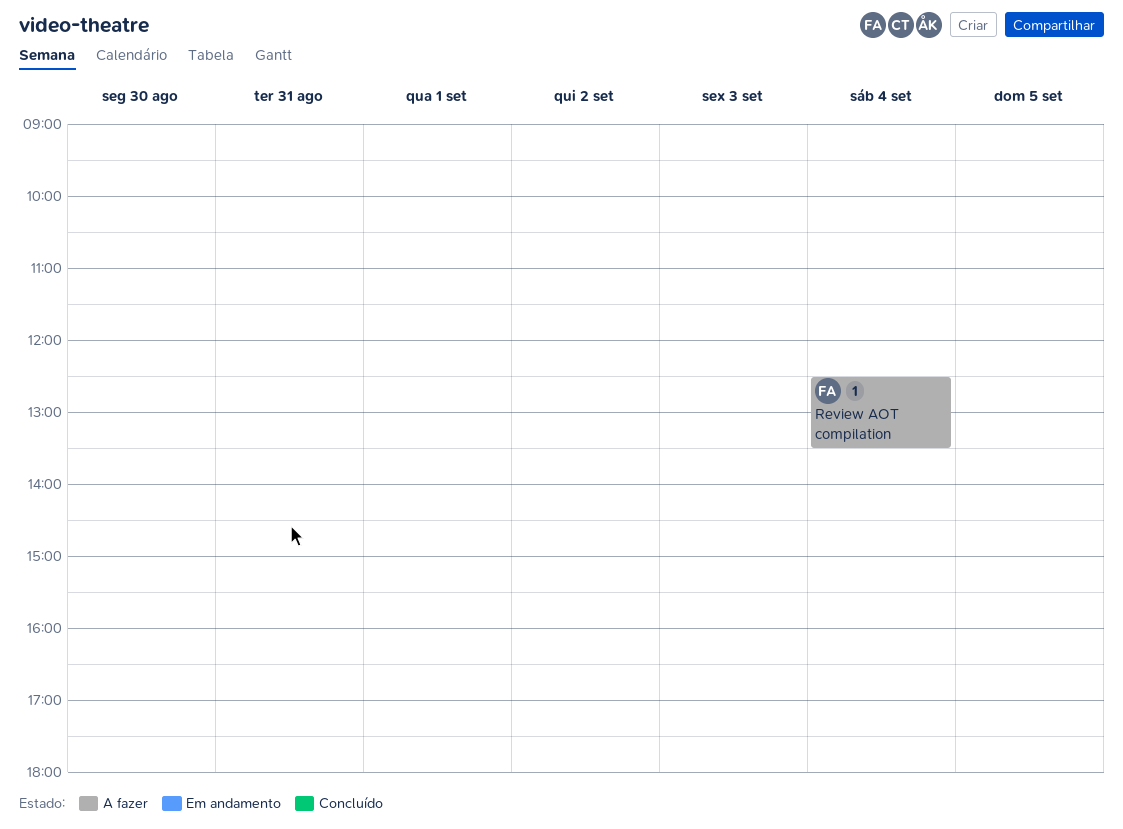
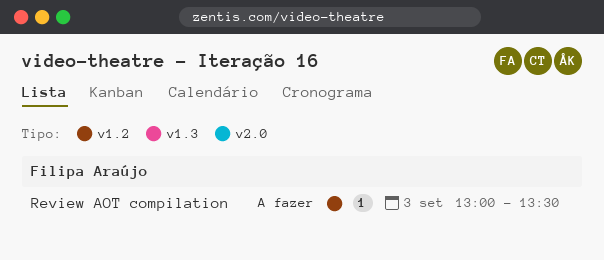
Review AOT compilation, day: Sep 4 -> Sep 3
Review AOT compilation, begins: 12:30 -> 13:00

